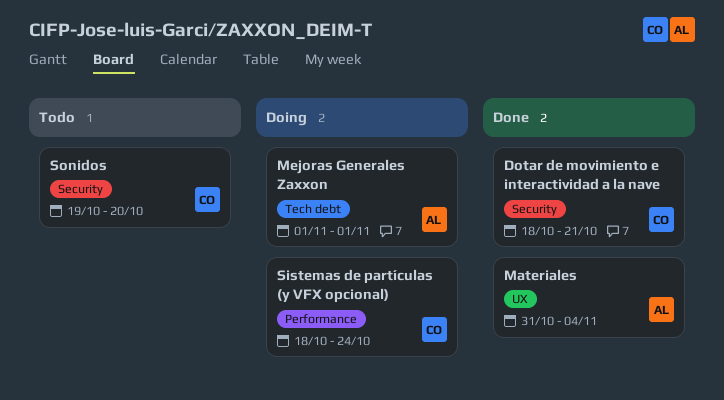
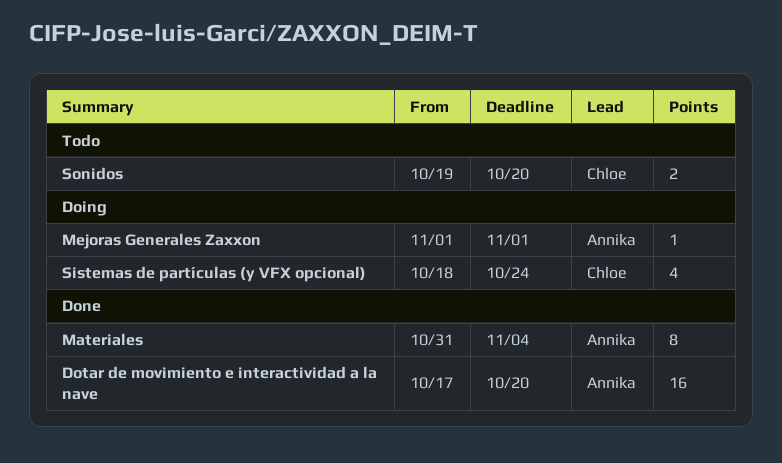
Dotar de movimiento e interactividad a la nave, owner: Chloe -> Annika
Dotar de movimiento e interactividad a la nave, start: Oct 18 -> Oct 17
Dotar de movimiento e interactividad a la nave, due: Oct 21 -> Oct 20

